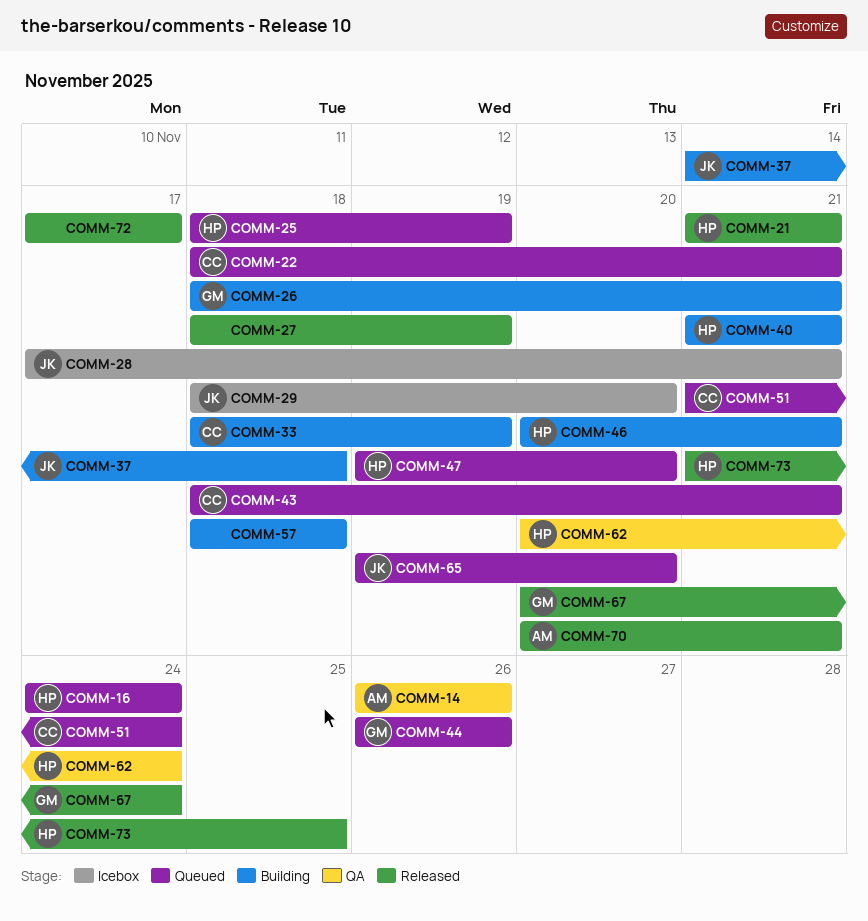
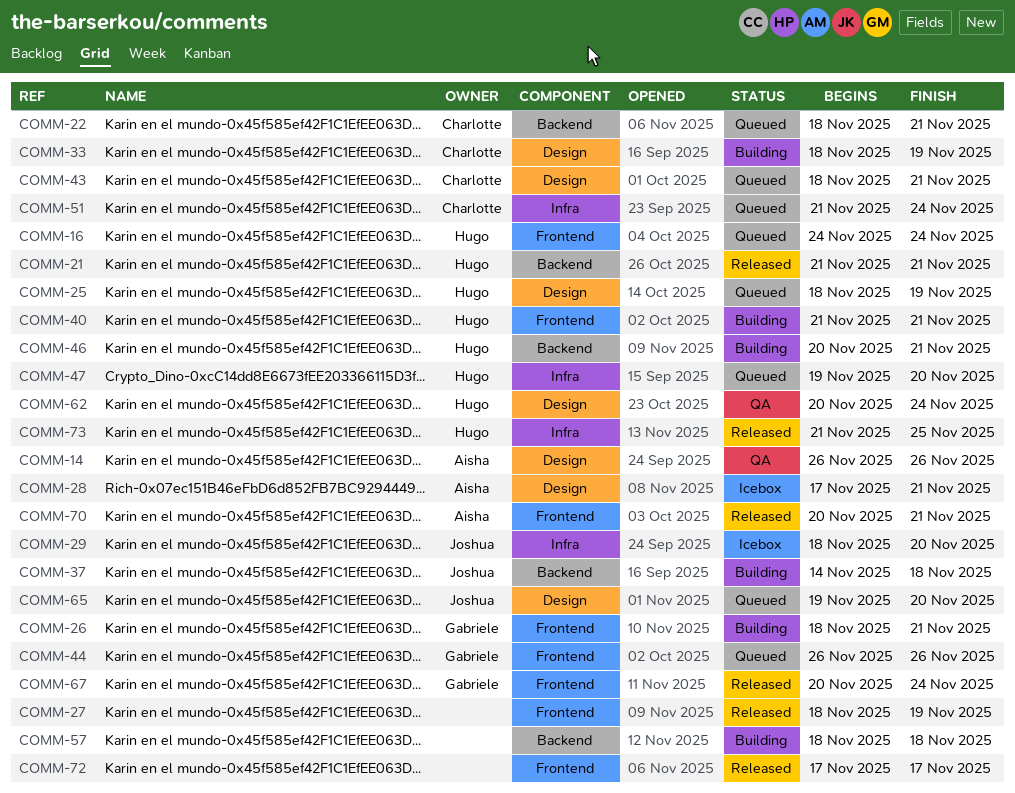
COMM-28, owner: Joshua -> Aisha

